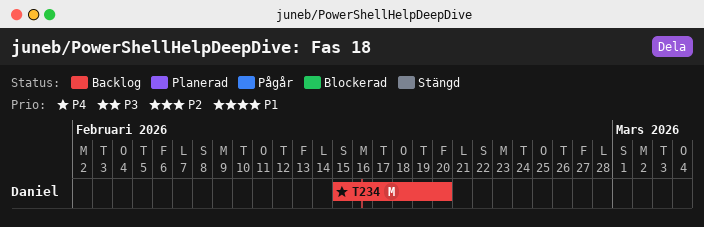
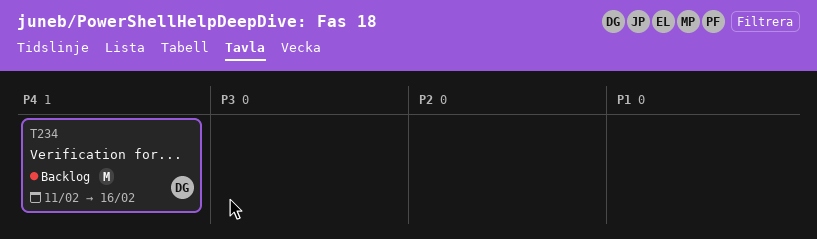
T234, start: Feb 15 -> Feb 11
T234, due: Feb 20 -> Feb 16

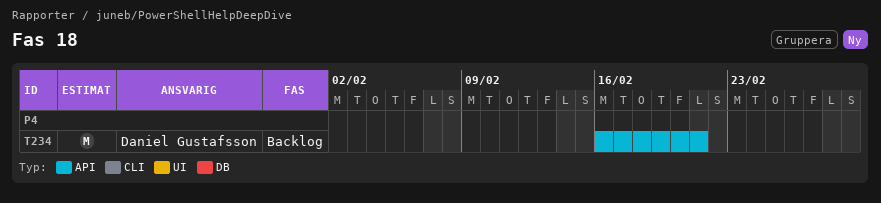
T234, start: Feb 11 -> Feb 16
T234, due: Feb 16 -> Feb 21

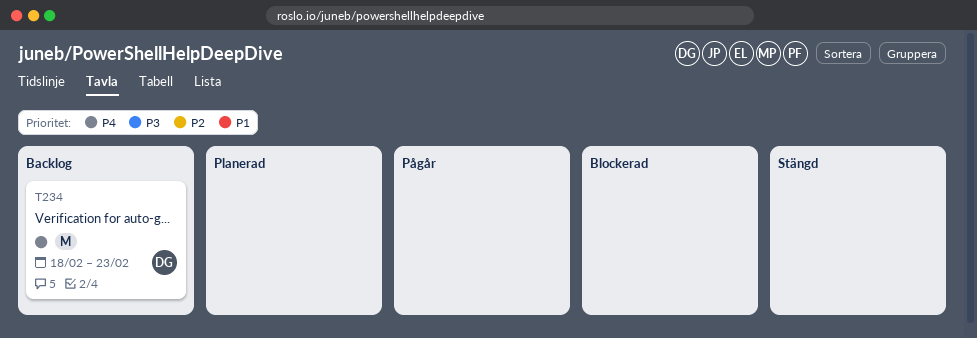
T234, start: Feb 16 -> Feb 18
T234, due: Feb 21 -> Feb 23

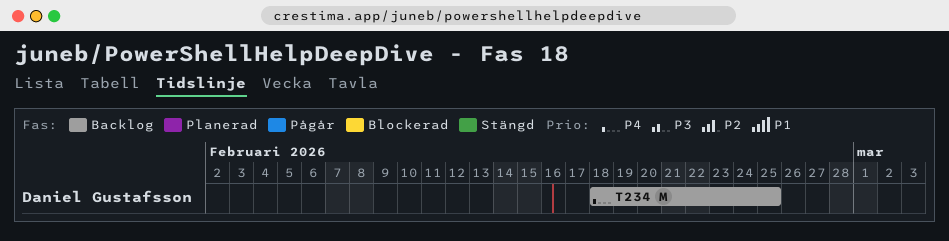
T234, due: Feb 23 -> Feb 25

